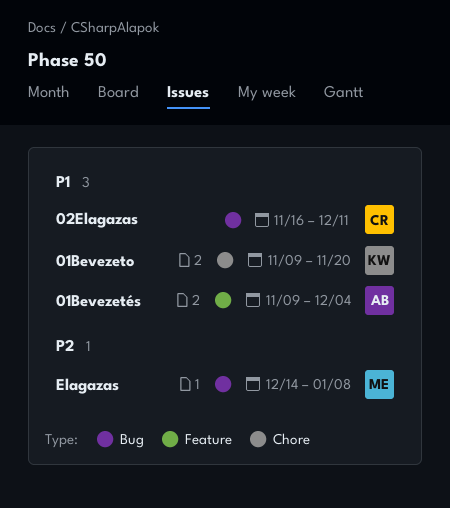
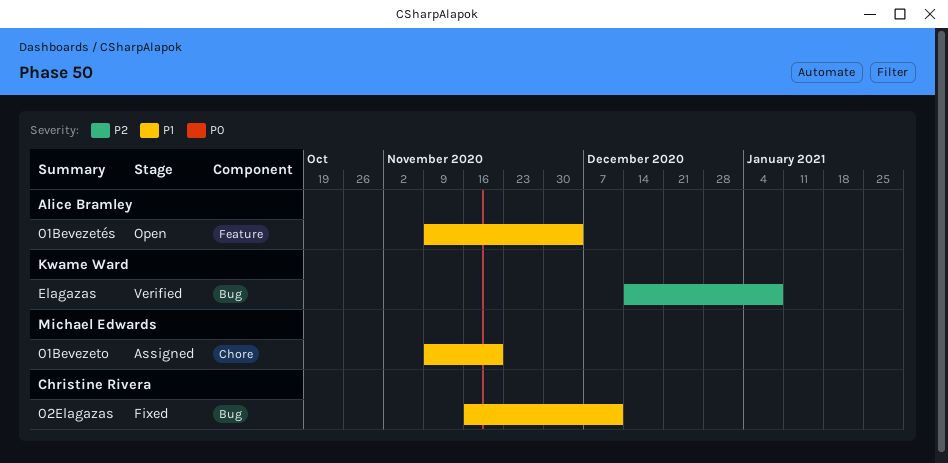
01Bevezeto, owner: Kwame Ward -> Michael Edwards
Elagazas, owner: Michael Edwards -> Kwame Ward

